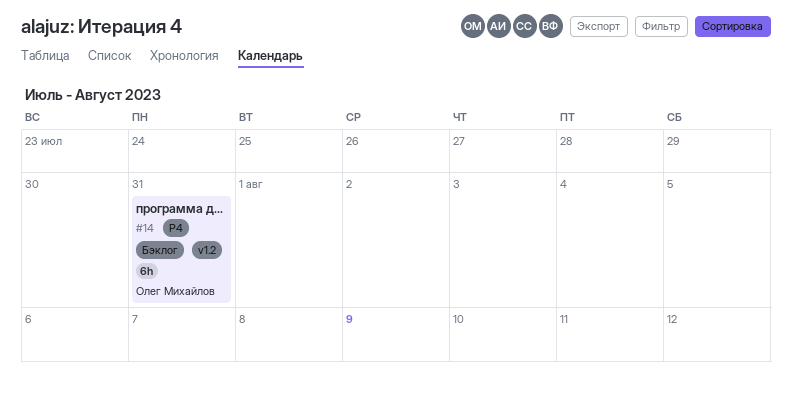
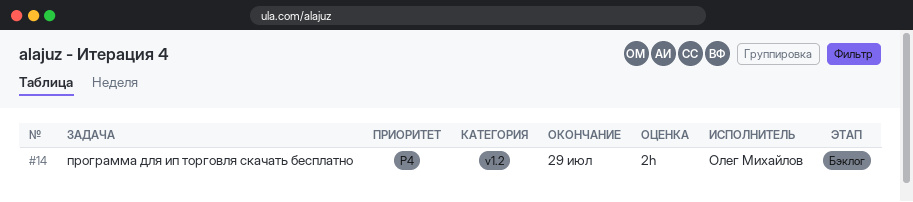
#14, estimate: 6h -> 2h
#14, due: Jul 31 -> Jul 29

